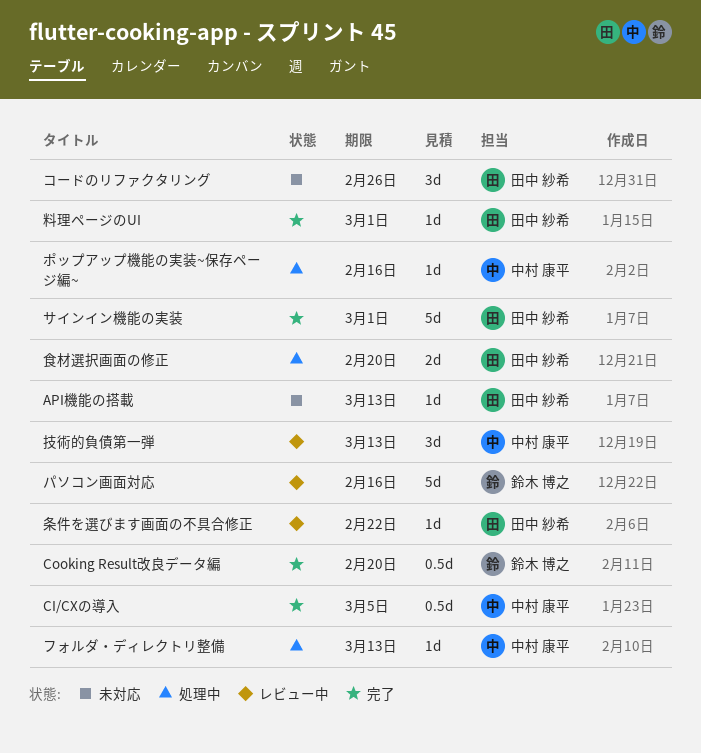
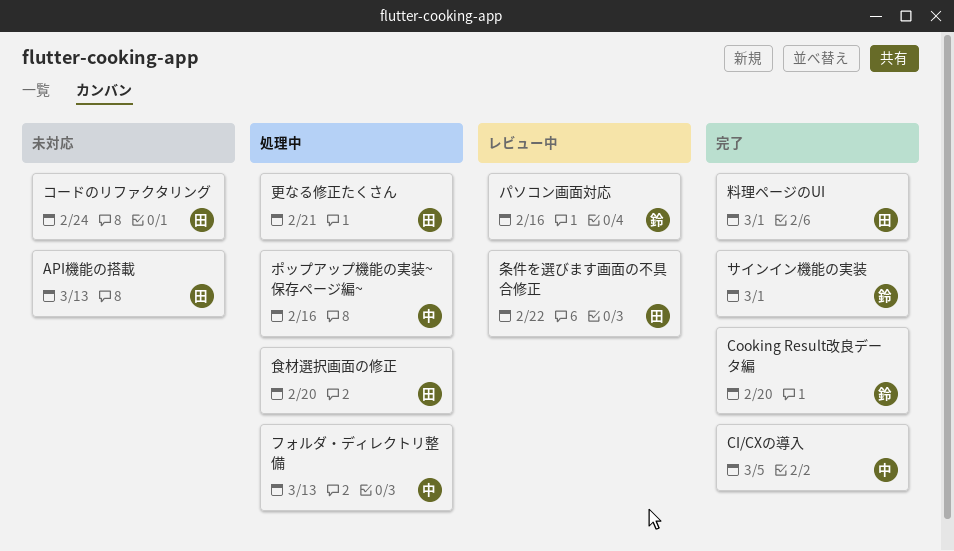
コードのリファクタリング, due: Feb 26 -> Feb 24
サインイン機能の実装, owner: 田中 紗希 -> 鈴木 博之
技術的負債第一弾: present -> none
更なる修正たくさん: none -> present

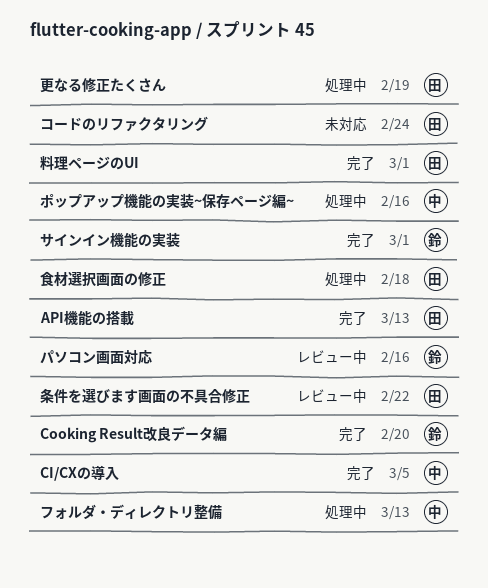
API機能の搭載, status: 未対応 -> 完了
更なる修正たくさん, due: Feb 21 -> Feb 19
食材選択画面の修正, due: Feb 20 -> Feb 18

